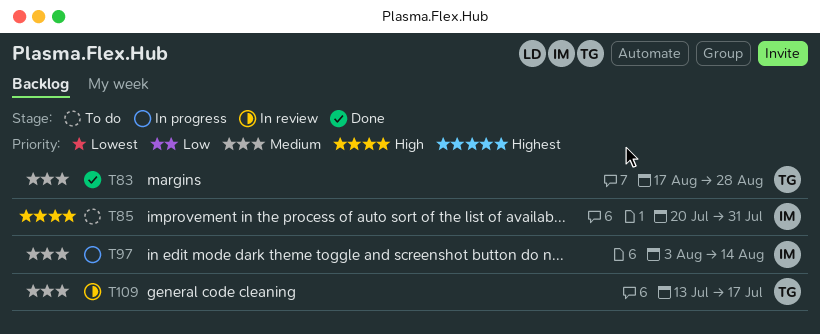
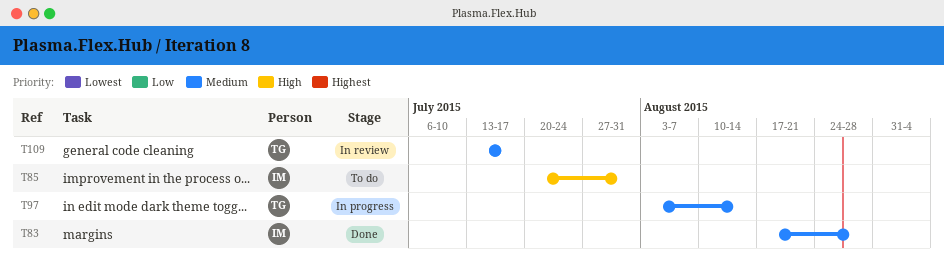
T83, owner: TG -> IM
T97, owner: IM -> TG

